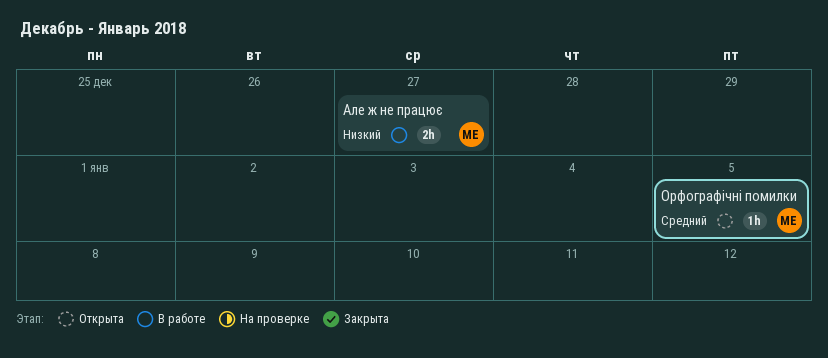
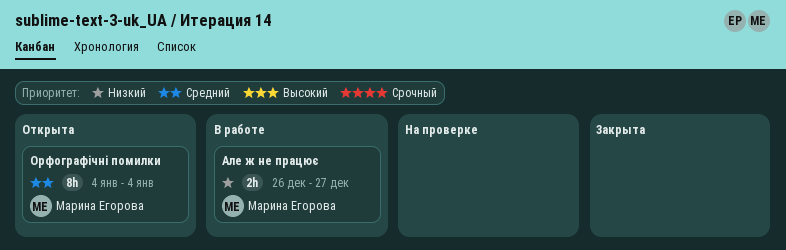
Орфографічні помилки, estimate: 1h -> 8h
Орфографічні помилки, due: Jan 5 -> Jan 4

